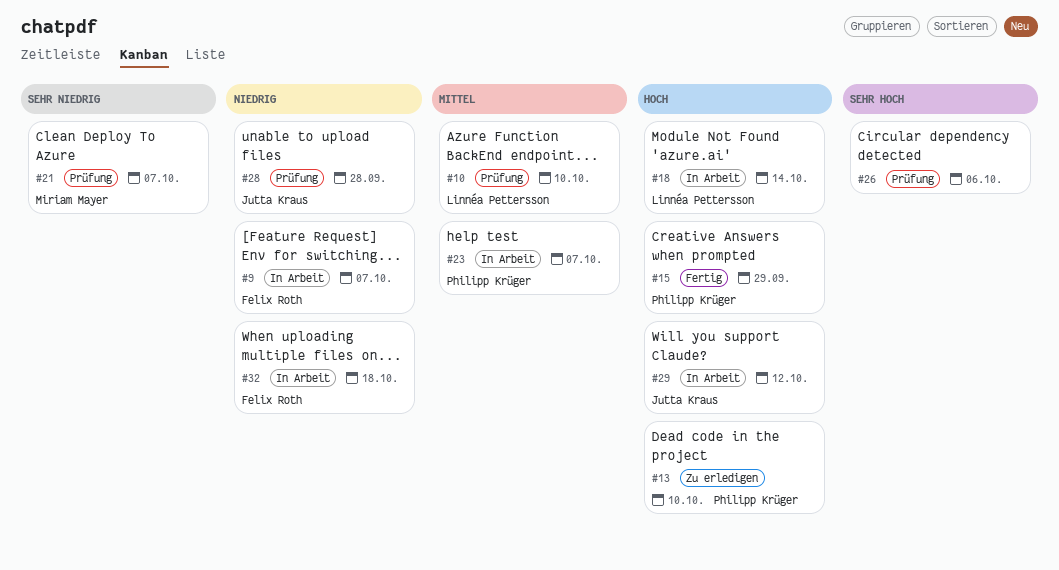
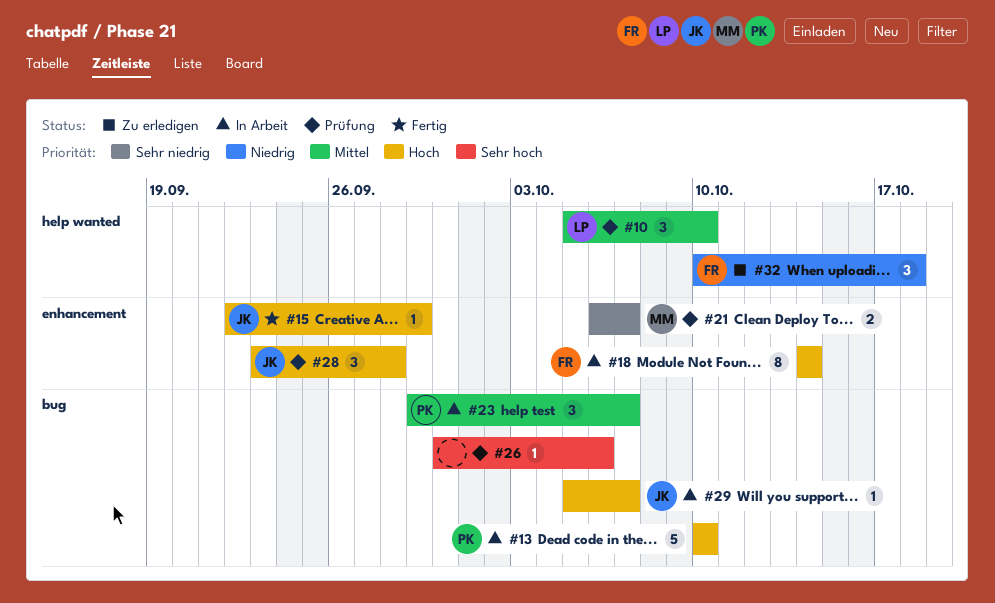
#9: present -> none
#13, status: Zu erledigen -> In Arbeit
#15, owner: Philipp Krüger -> Jutta Kraus
#18, owner: Linnéa Pettersson -> Felix Roth
#28, priority: Niedrig -> Hoch
#29, due: Oct 12 -> Oct 7
#32, status: In Arbeit -> Zu erledigen

